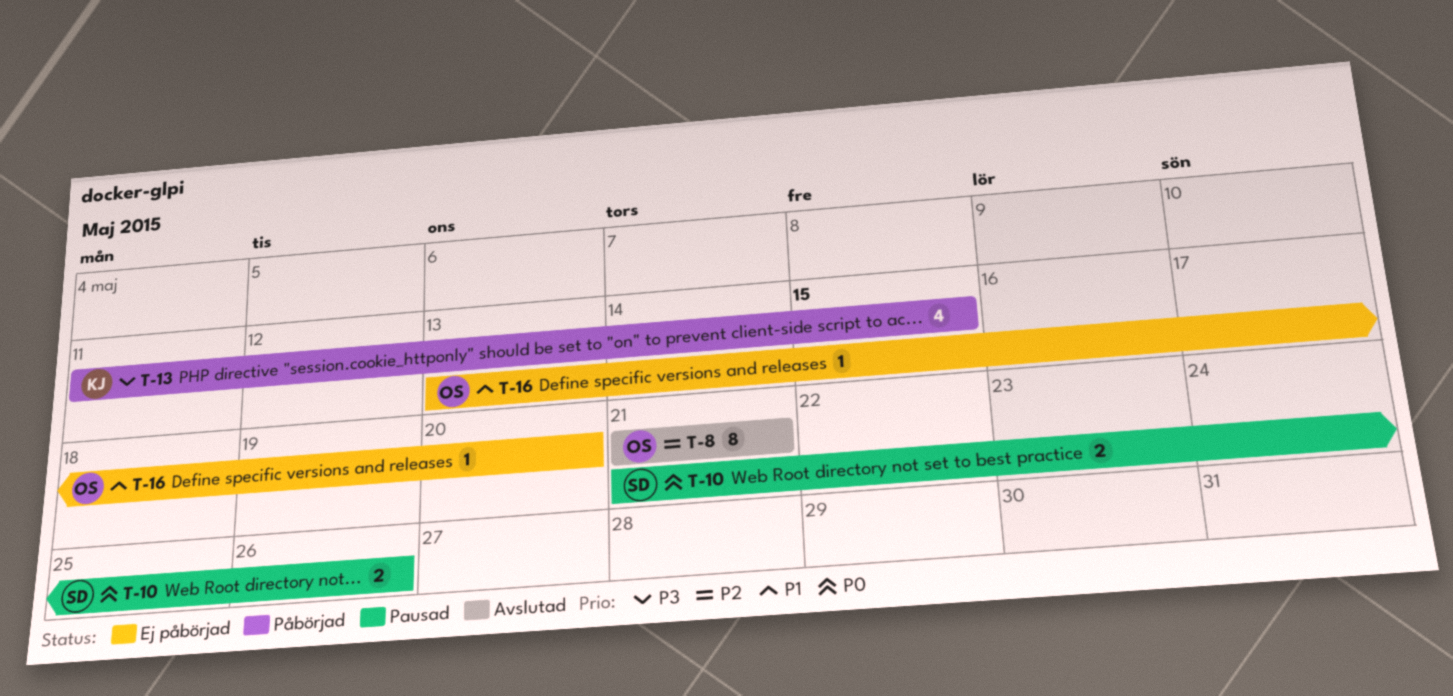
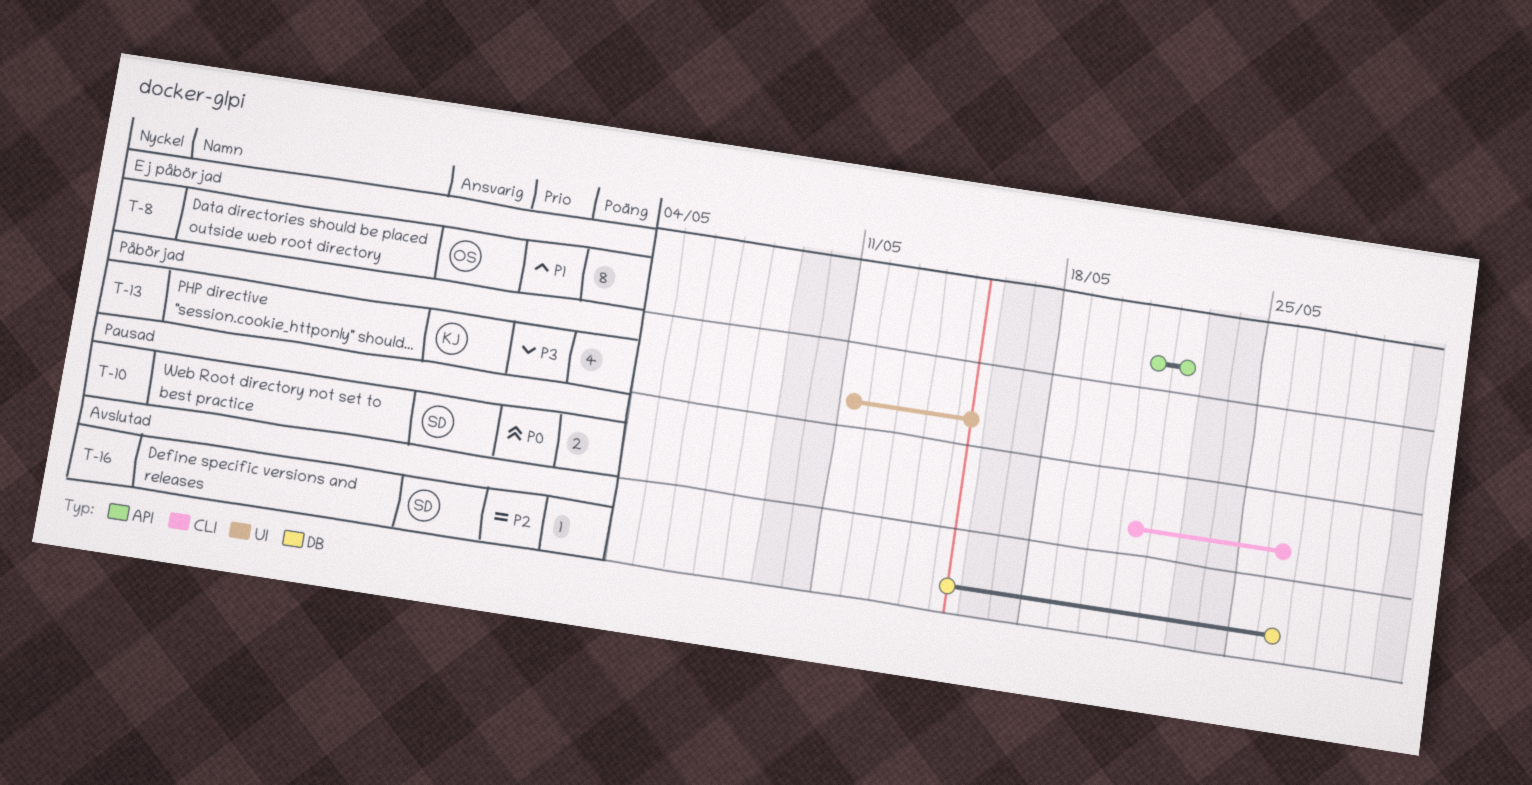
T-8, status: Avslutad -> Ej påbörjad
T-8, priority: P2 -> P1
T-8, due: May 21 -> May 22
T-16, status: Ej påbörjad -> Avslutad
T-16, owner: OS -> SD
T-16, priority: P1 -> P2
T-16, start: May 13 -> May 15
T-16, due: May 20 -> May 26

